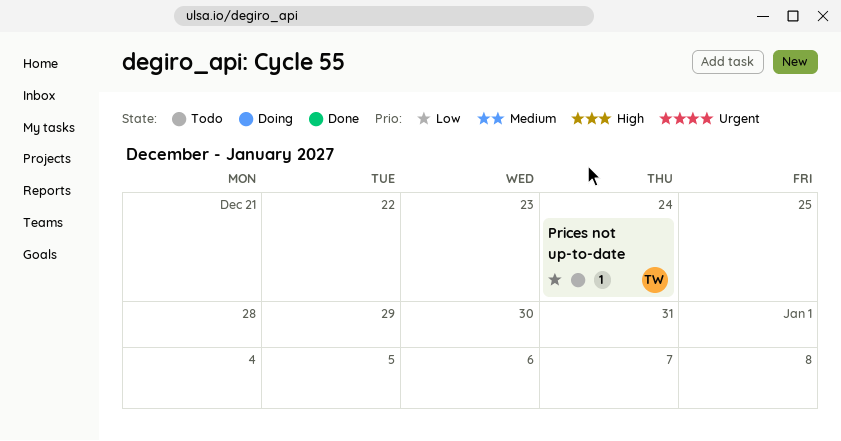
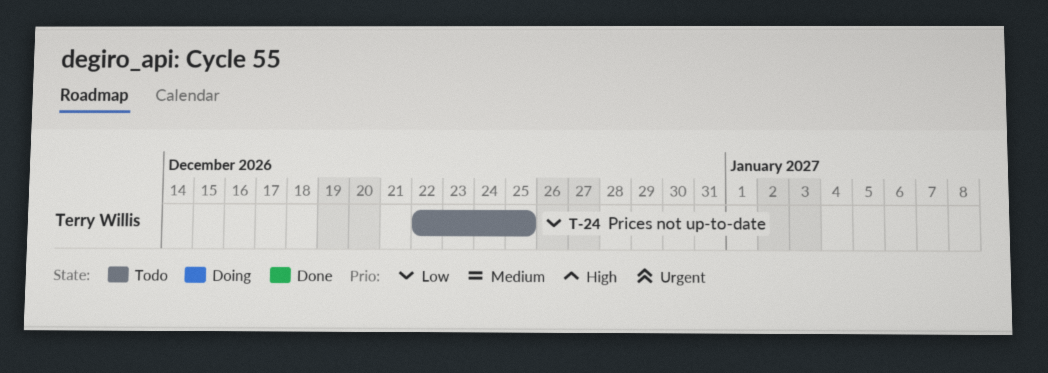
Prices not up-to-date, due: Dec 24 -> Dec 25

